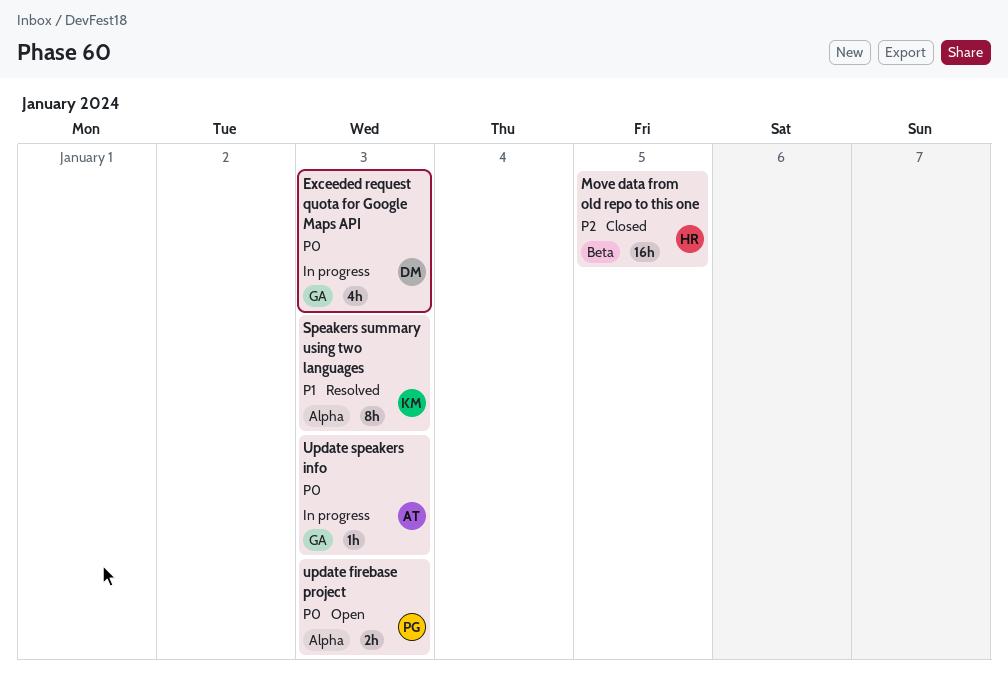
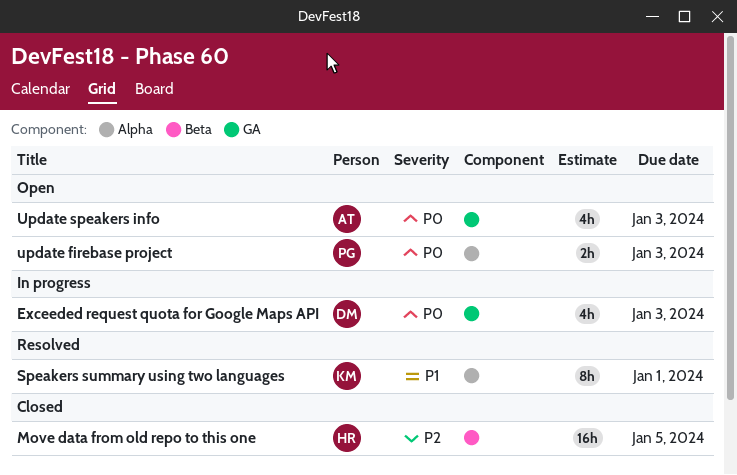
Speakers summary using two languages, due: Jan 3 -> Jan 1
Update speakers info, status: In progress -> Open
Update speakers info, estimate: 1h -> 4h

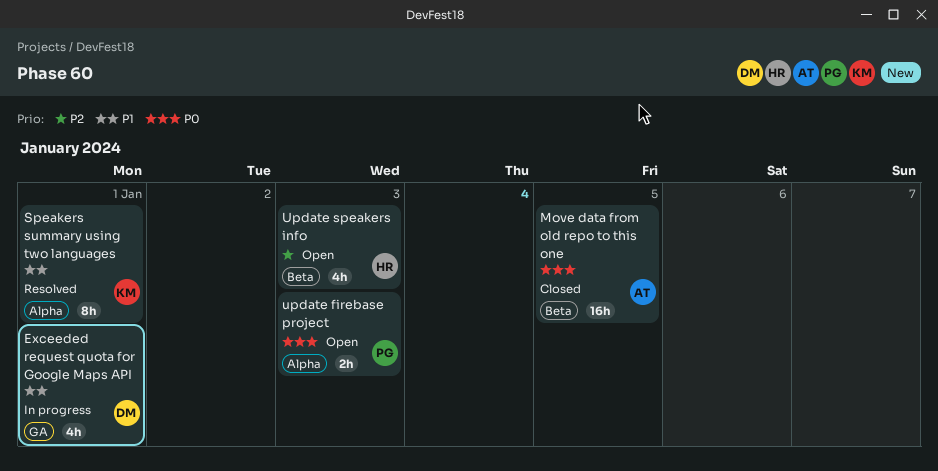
Exceeded request quota for Google Maps API, priority: P0 -> P1
Exceeded request quota for Google Maps API, due: Jan 3 -> Jan 1
Move data from old repo to this one, owner: HR -> AT
Move data from old repo to this one, priority: P2 -> P0
Update speakers info, owner: AT -> HR
Update speakers info, priority: P0 -> P2
Update speakers info, label: GA -> Beta

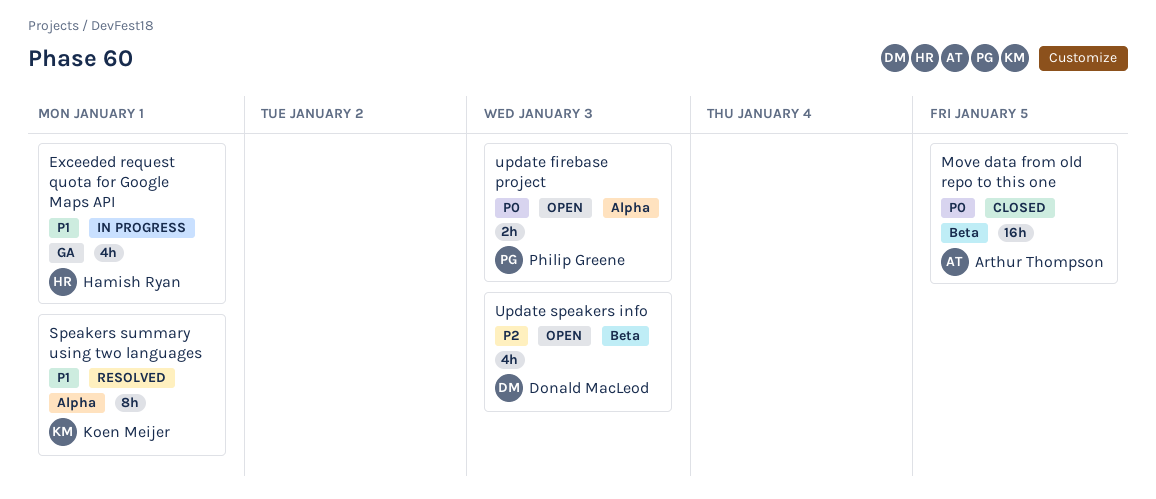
Exceeded request quota for Google Maps API, owner: Donald MacLeod -> Hamish Ryan
Update speakers info, owner: Hamish Ryan -> Donald MacLeod

